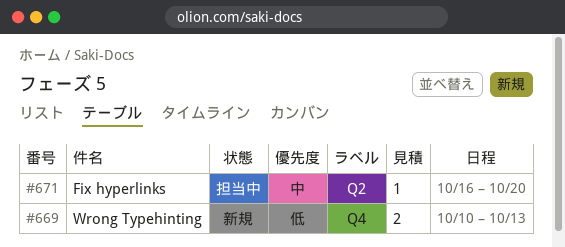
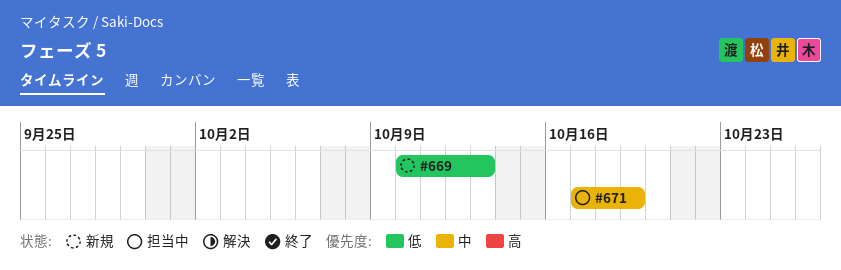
#671, start: Oct 16 -> Oct 17
#671, due: Oct 20 -> Oct 19

